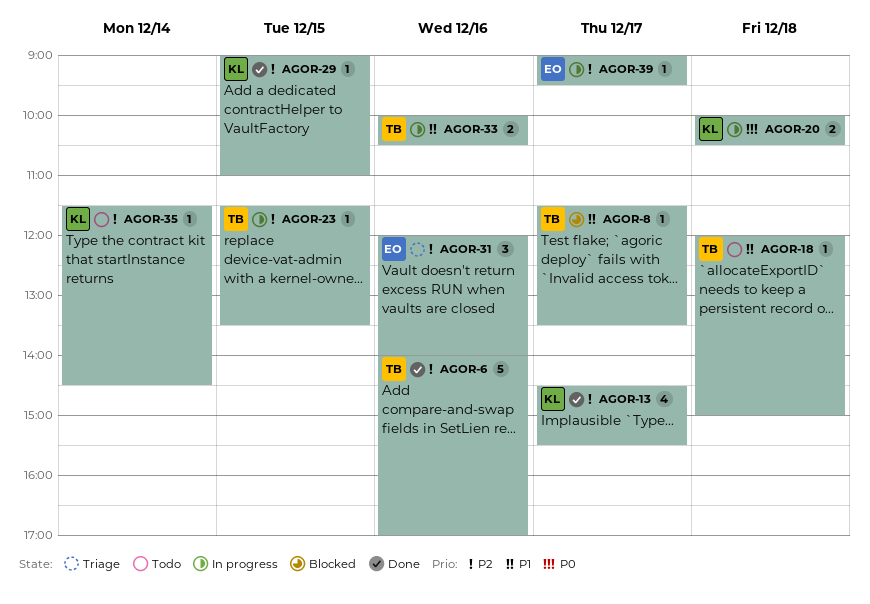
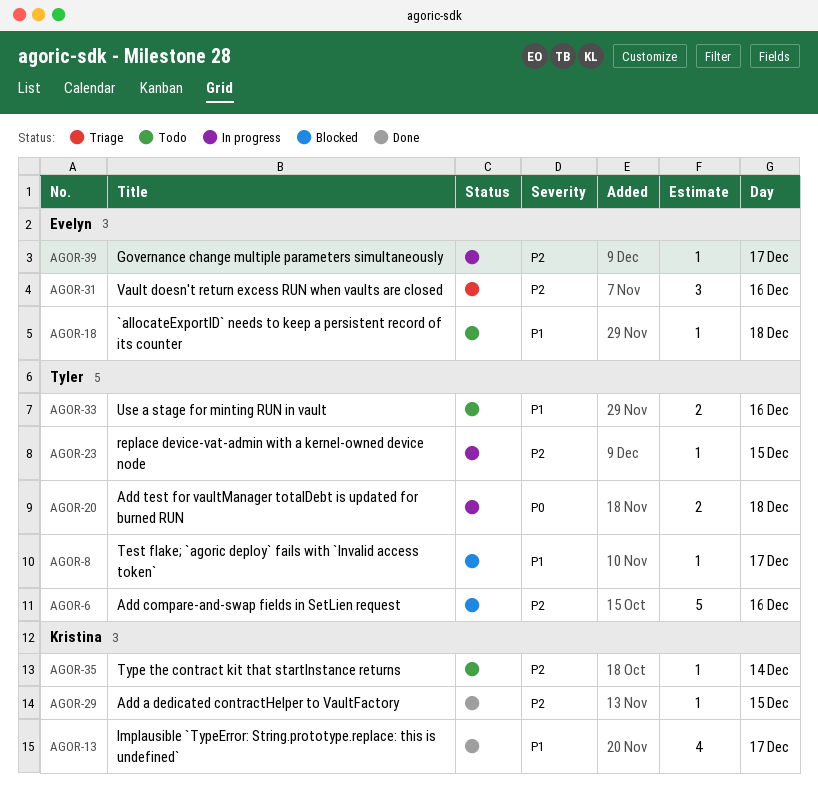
AGOR-6, status: Done -> Blocked
AGOR-13, priority: P2 -> P1
AGOR-18, owner: Tyler -> Evelyn
AGOR-20, owner: Kristina -> Tyler
AGOR-33, status: In progress -> Todo

